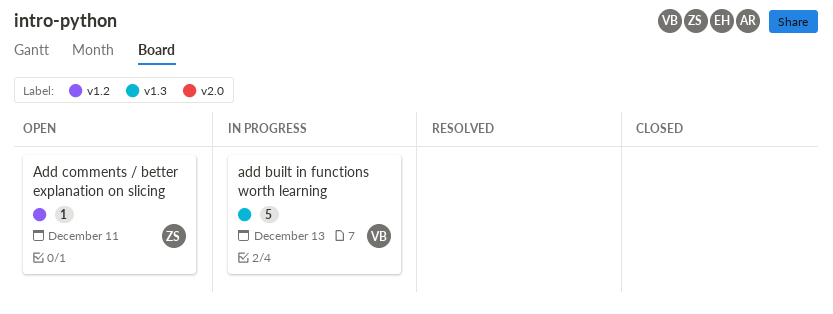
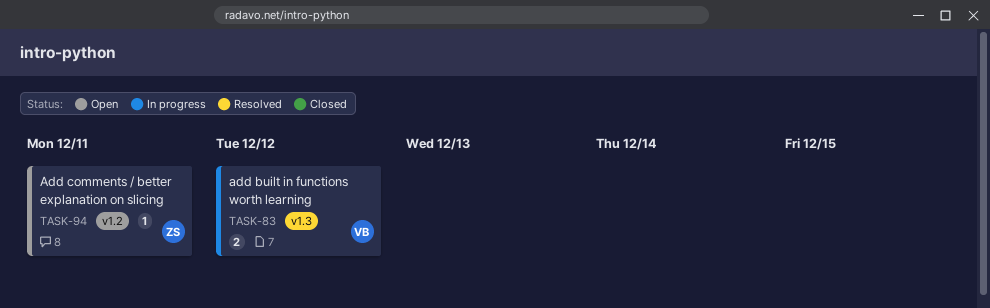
add built in functions worth learning, estimate: 5 -> 2
add built in functions worth learning, due: Dec 13 -> Dec 12

